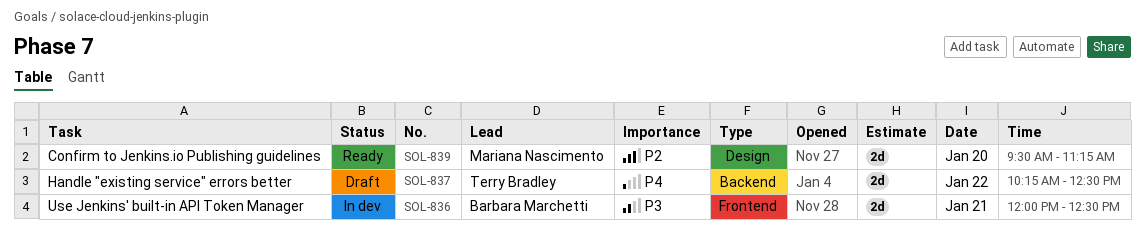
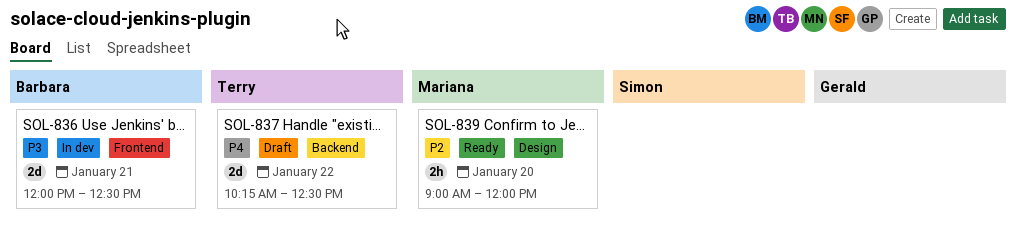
SOL-839, estimate: 2d -> 2h
SOL-839, begins: 09:30 -> 09:00
SOL-839, ends: 11:15 -> 12:00

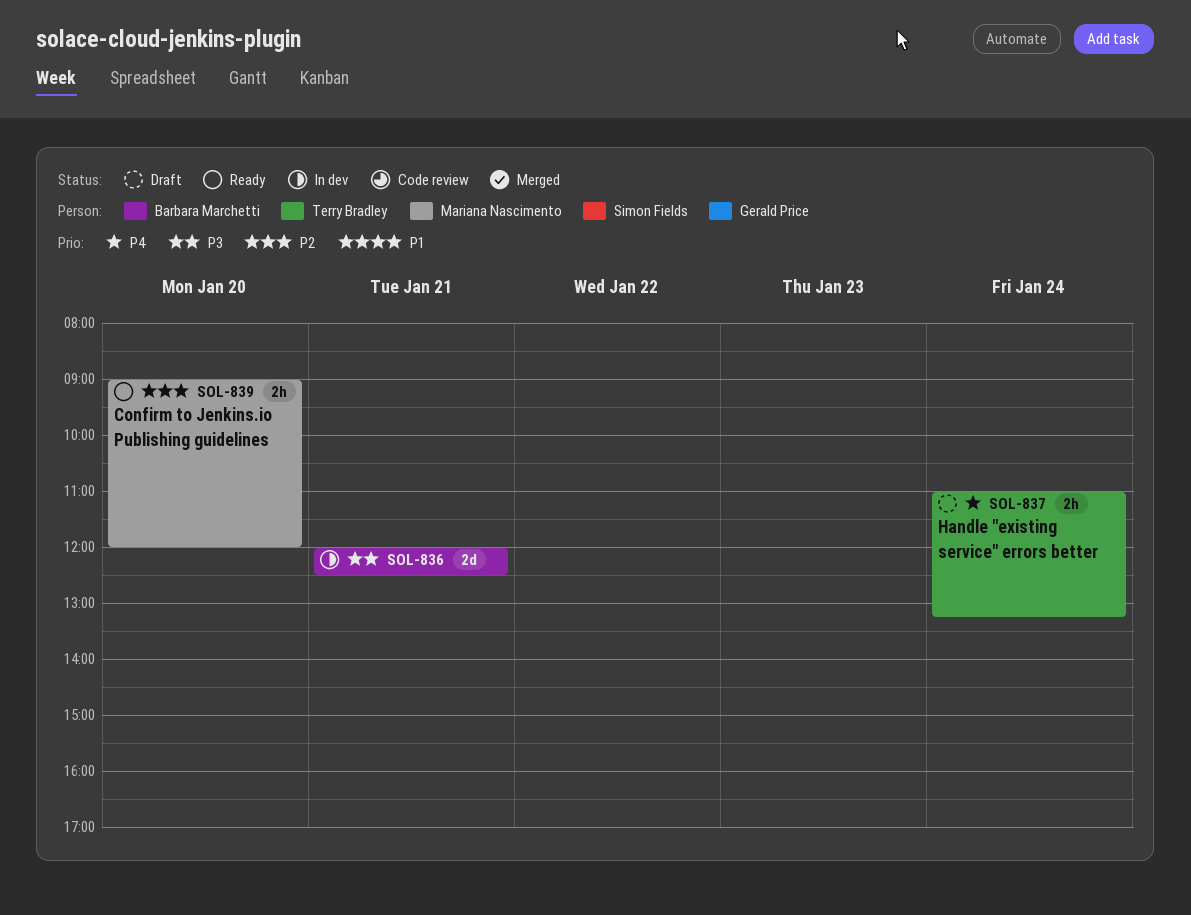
SOL-837, estimate: 2d -> 2h
SOL-837, day: Jan 22 -> Jan 24
SOL-837, begins: 10:15 -> 11:00
SOL-837, ends: 12:30 -> 13:15

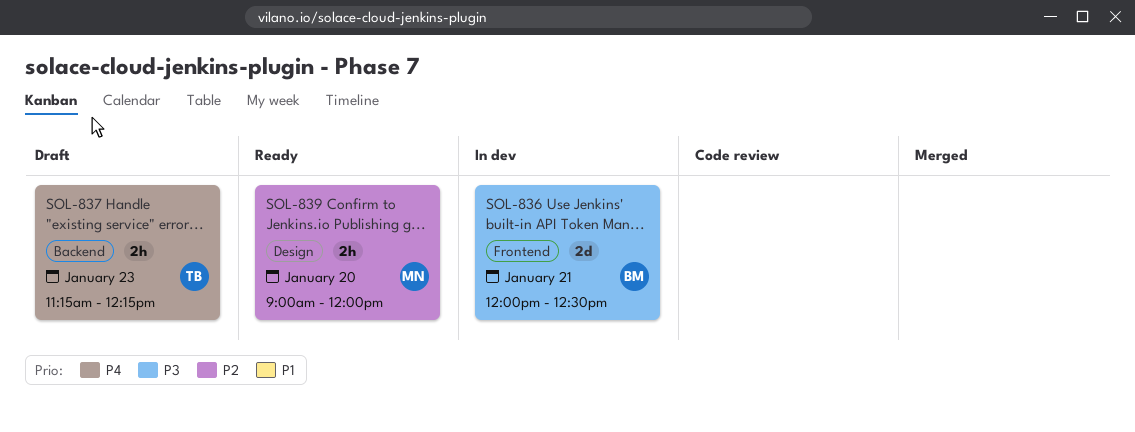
SOL-837, day: Jan 24 -> Jan 23
SOL-837, begins: 11:00 -> 11:15
SOL-837, ends: 13:15 -> 12:15

